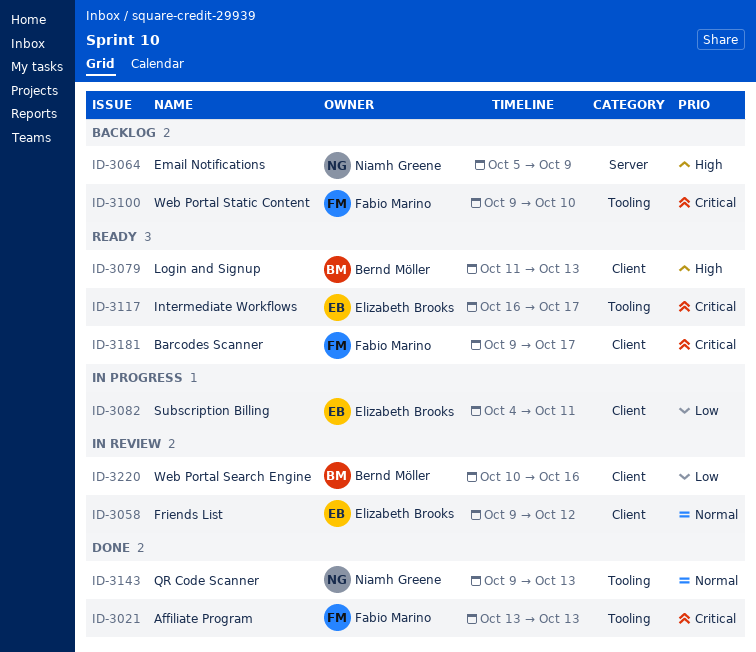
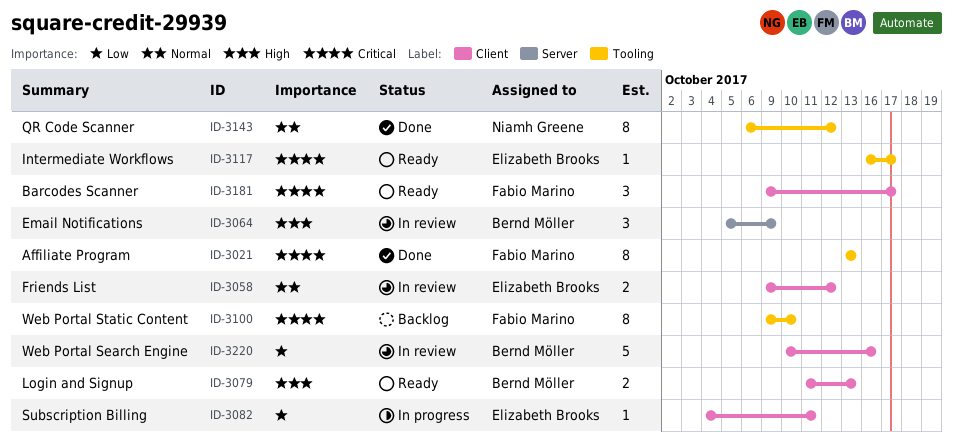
ID-3064, status: Backlog -> In review
ID-3064, owner: Niamh Greene -> Bernd Möller
ID-3143, start: Oct 9 -> Oct 6
ID-3143, due: Oct 13 -> Oct 12

